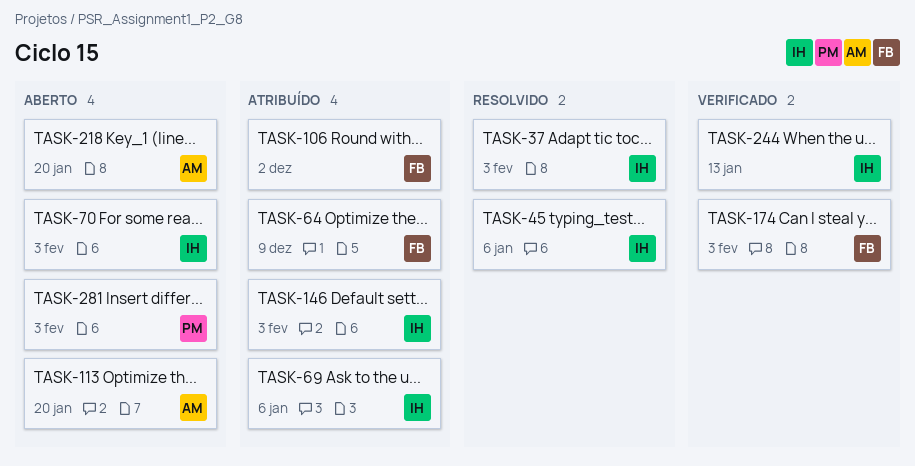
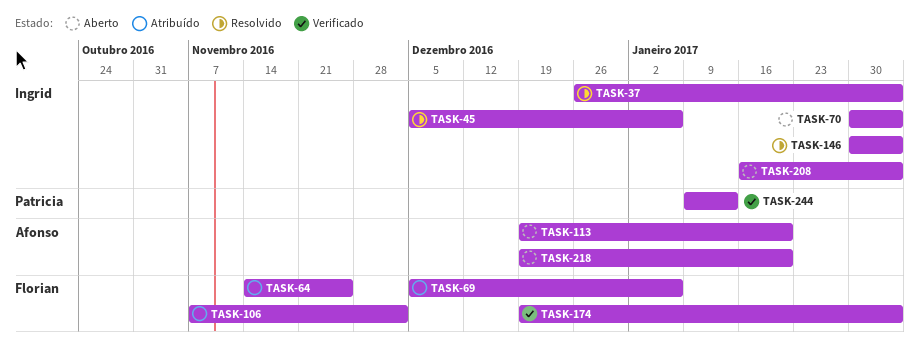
TASK-64, due: Dec 9 -> Nov 25
TASK-69, owner: Ingrid -> Florian
TASK-146, status: Atribuído -> Resolvido
TASK-208: none -> present
TASK-244, owner: Ingrid -> Patricia
TASK-281: present -> none

